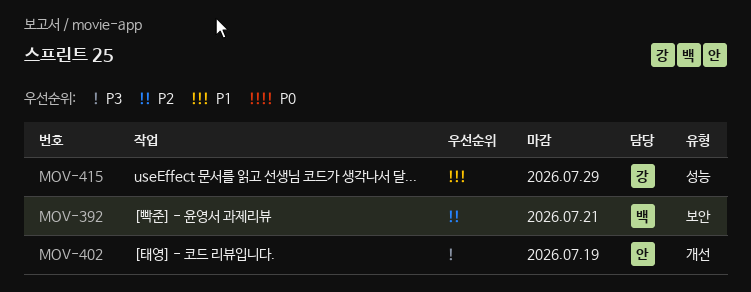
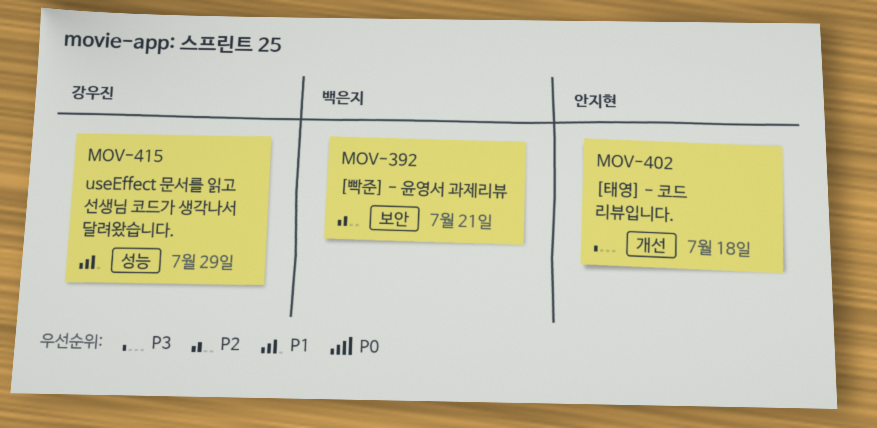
MOV-402, due: Jul 19 -> Jul 18

